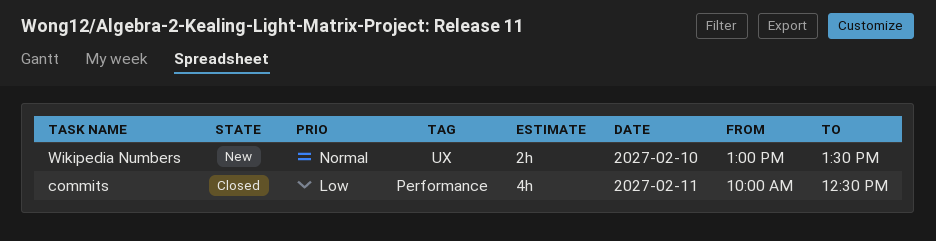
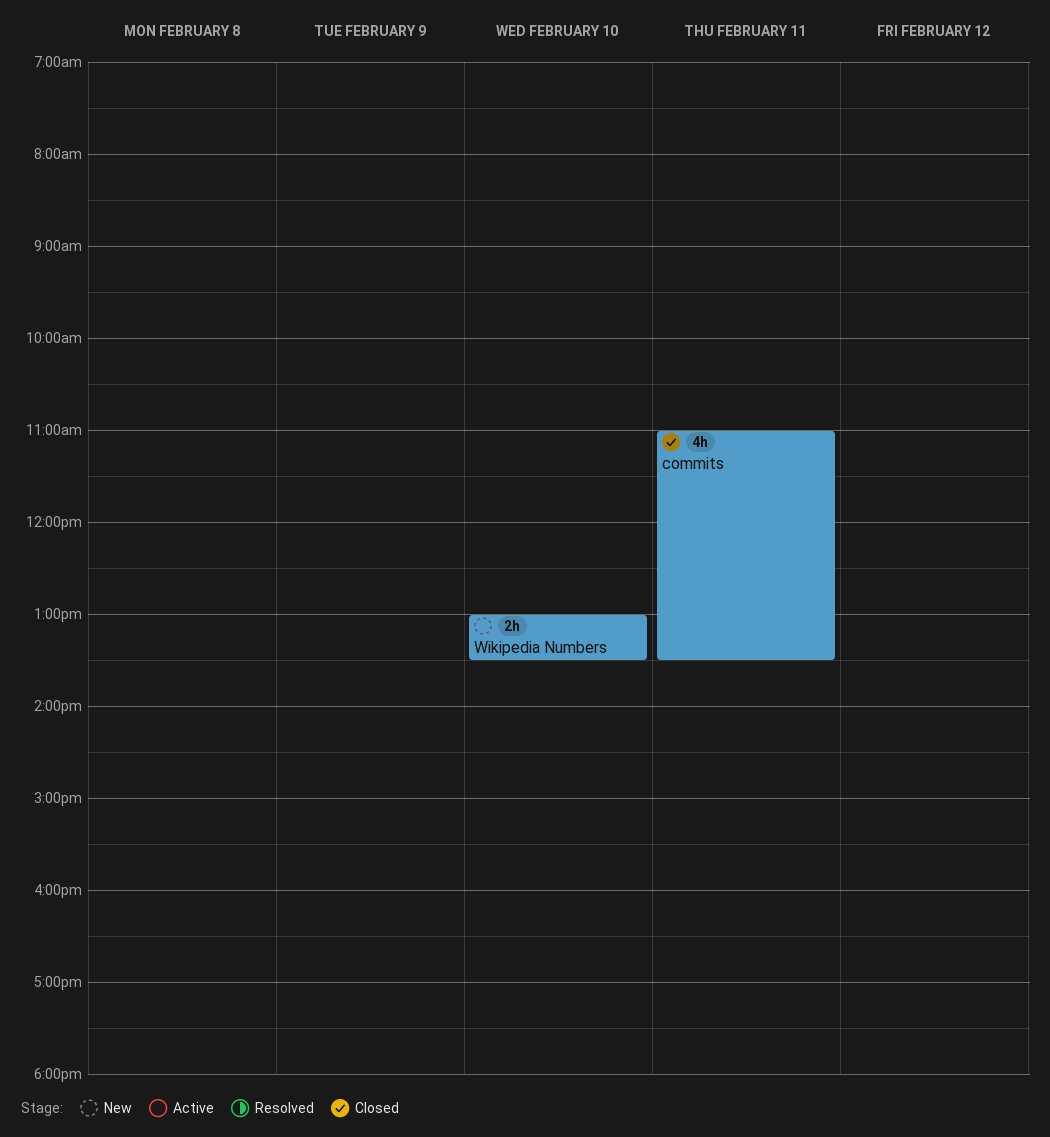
commits, begins: 10:00 -> 11:00
commits, ends: 12:30 -> 13:30

